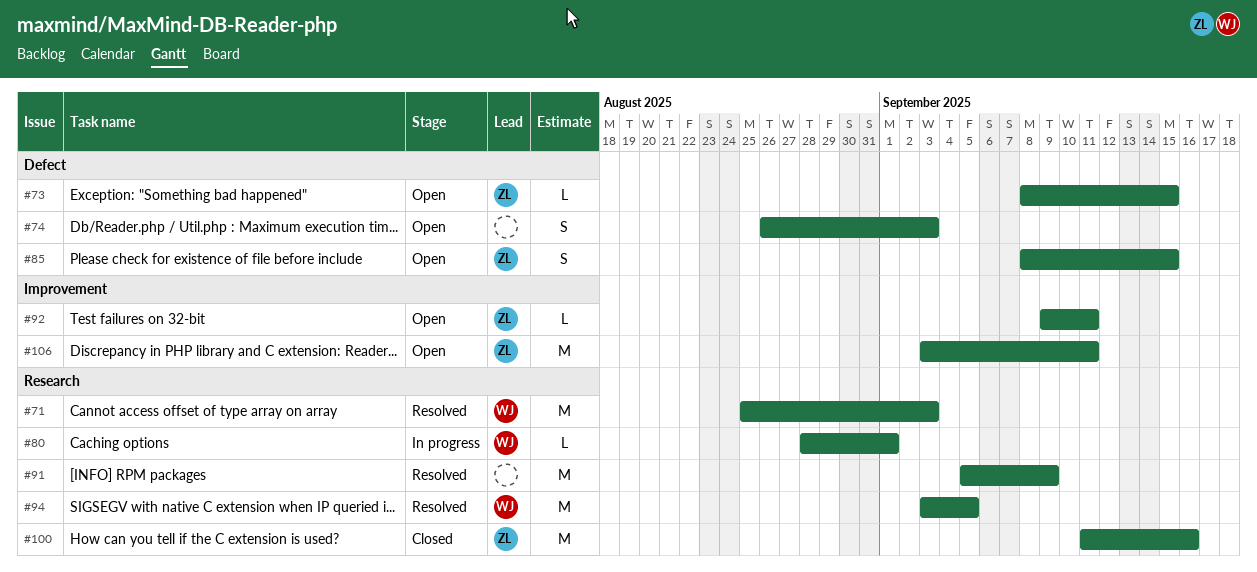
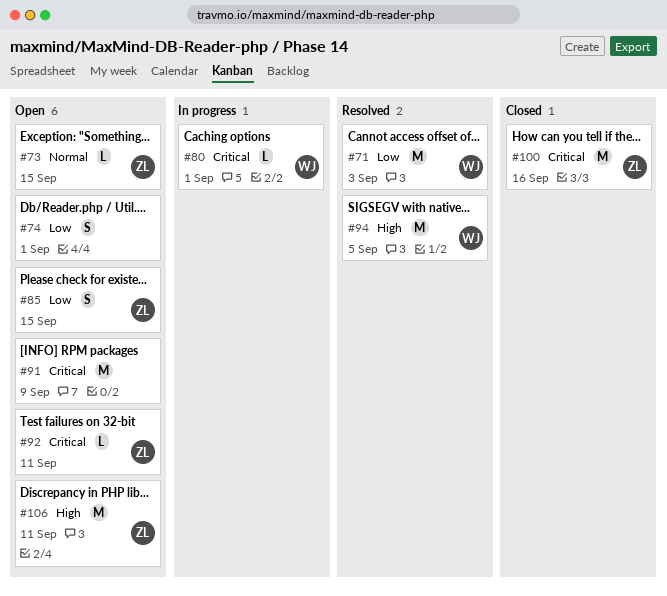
#74, due: Sep 3 -> Sep 1
#91, status: Resolved -> Open

